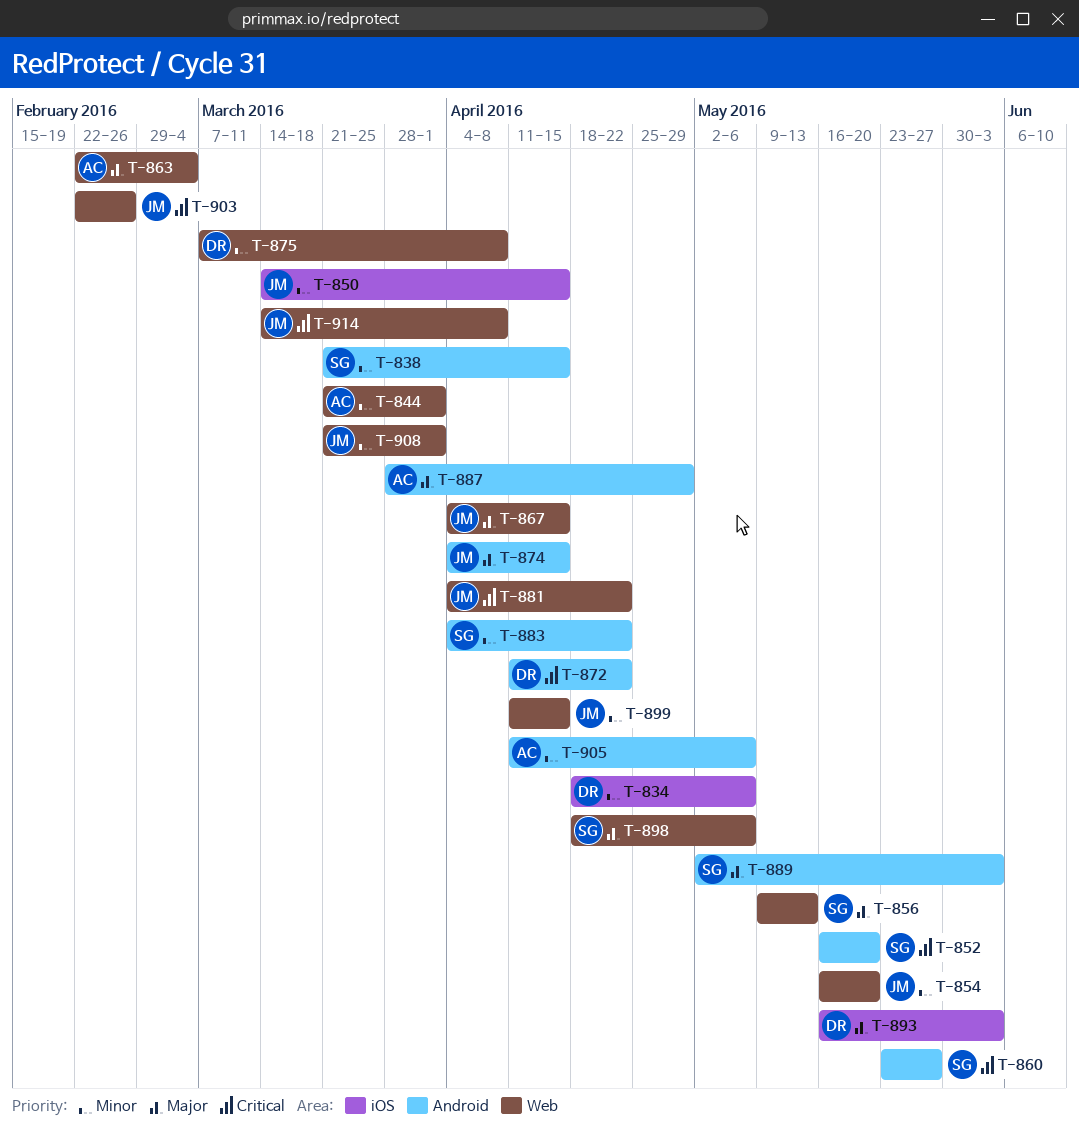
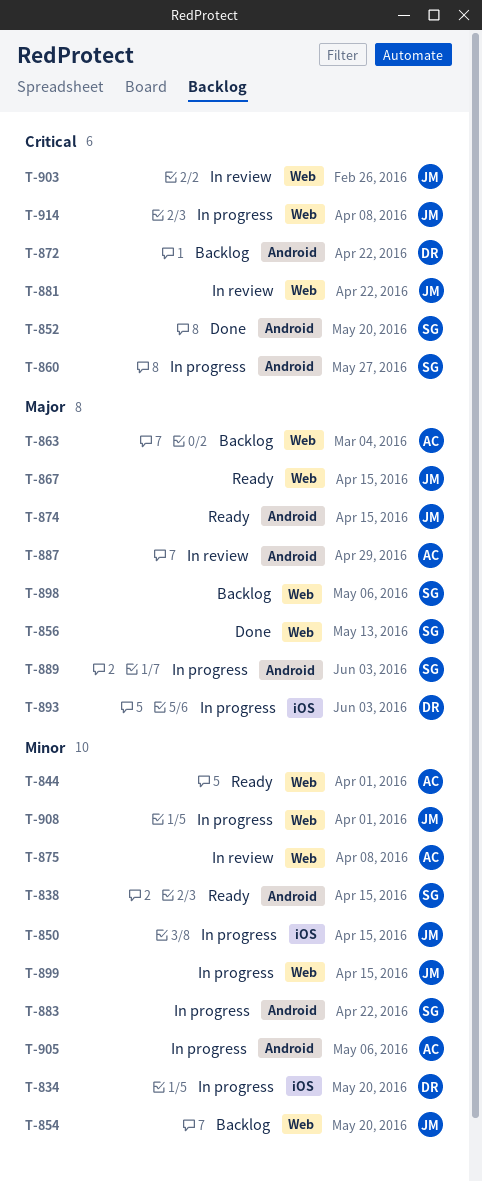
T-834, due: May 6 -> May 20
T-875, owner: DR -> AC

